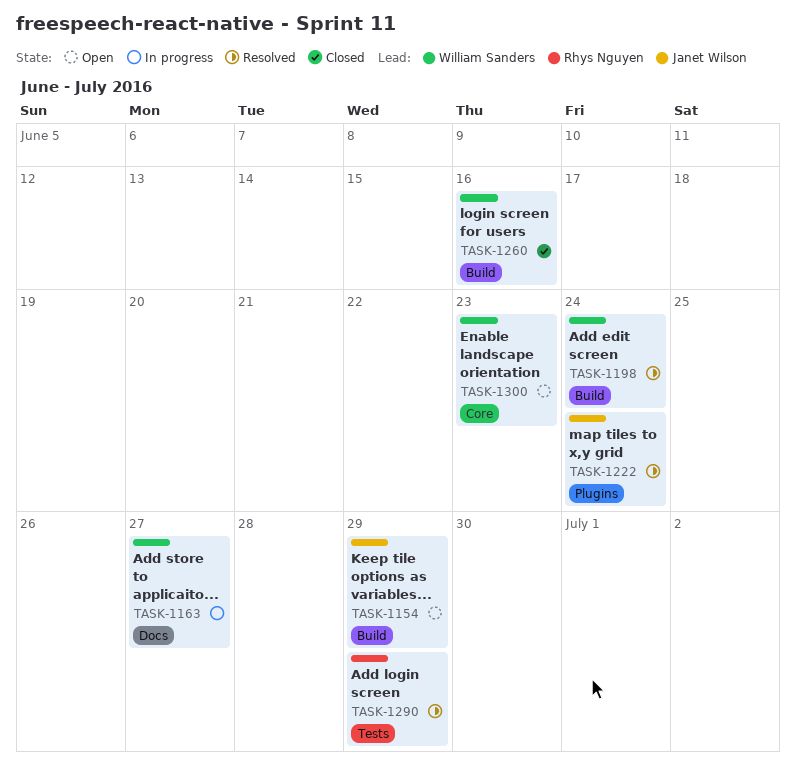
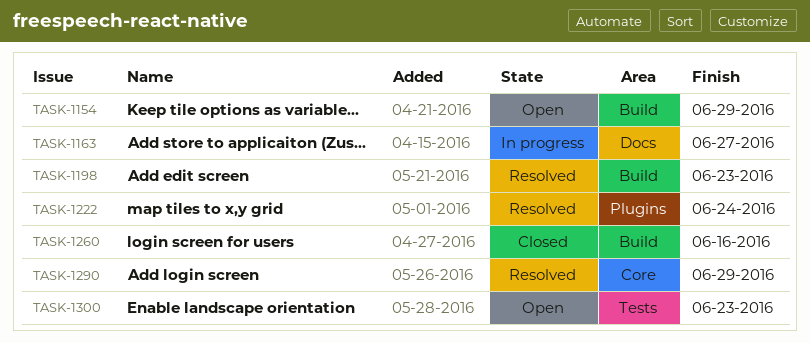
TASK-1198, due: Jun 24 -> Jun 23
TASK-1290, label: Tests -> Core
TASK-1300, label: Core -> Tests

